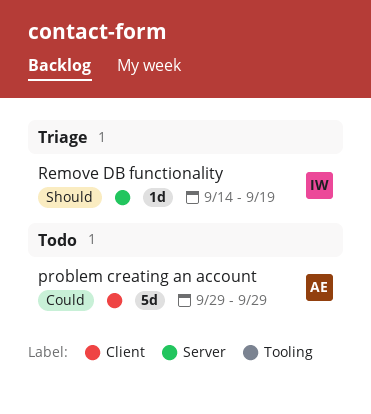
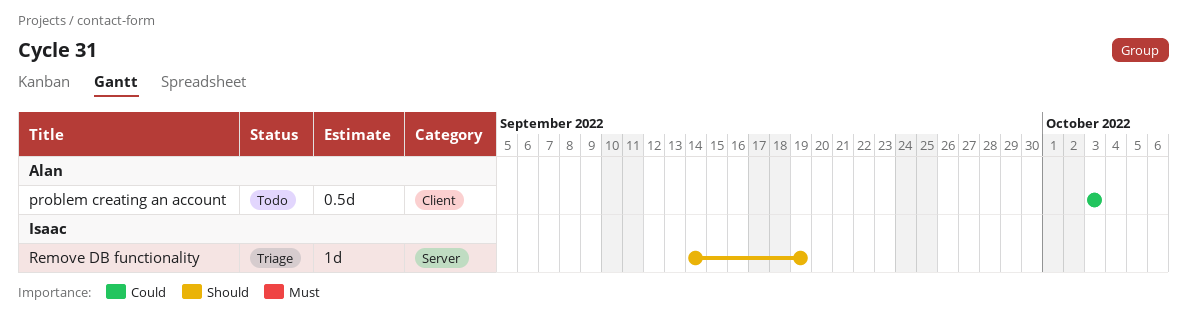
problem creating an account, estimate: 5d -> 0.5d
problem creating an account, start: Sep 29 -> Oct 3
problem creating an account, due: Sep 29 -> Oct 3

